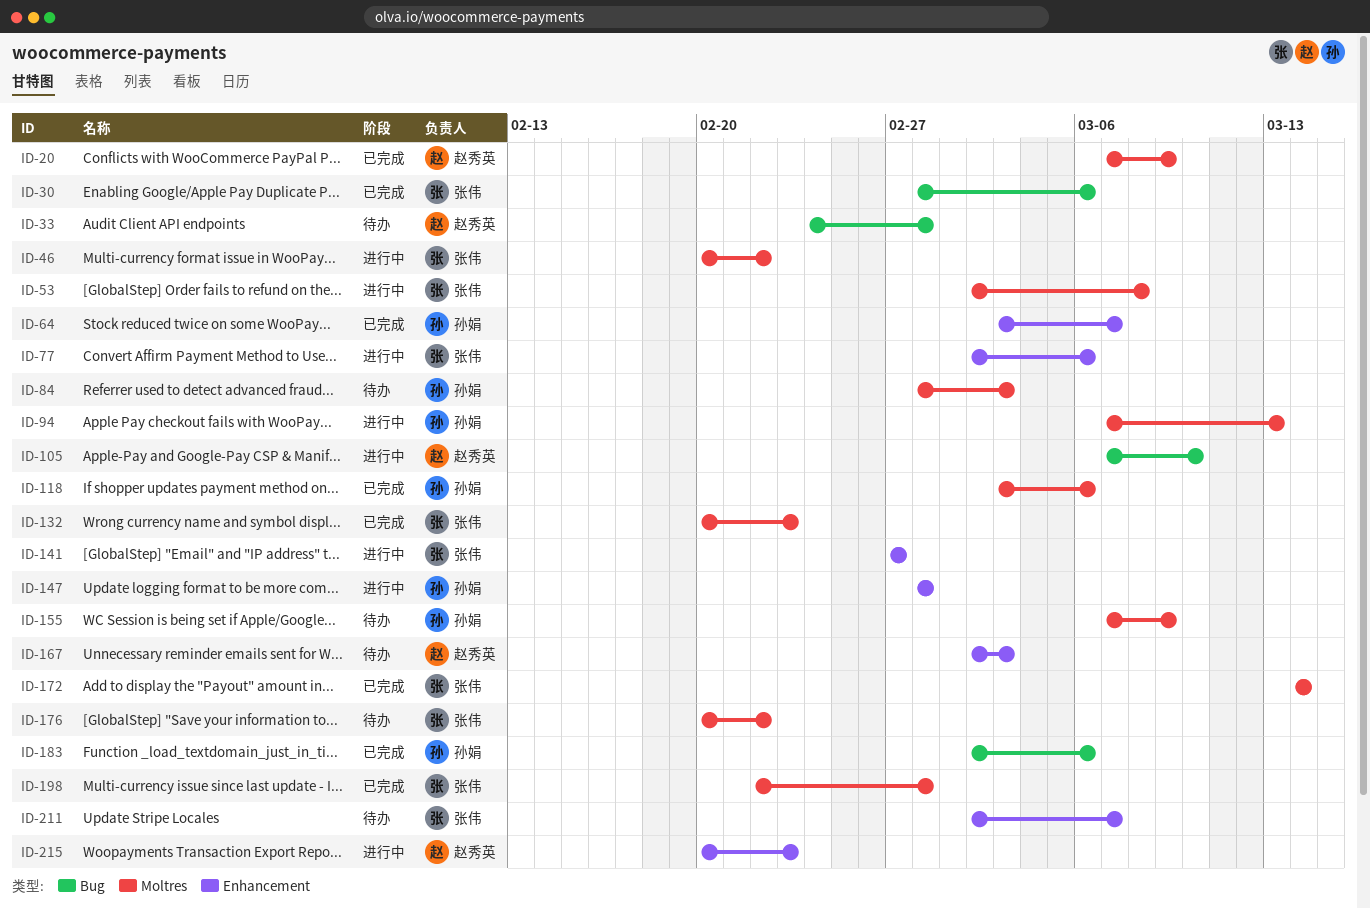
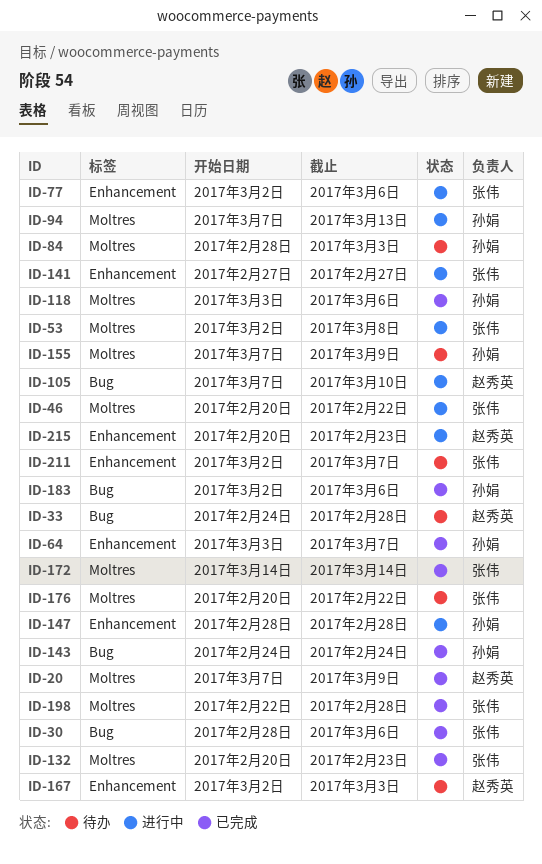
ID-143: none -> present

